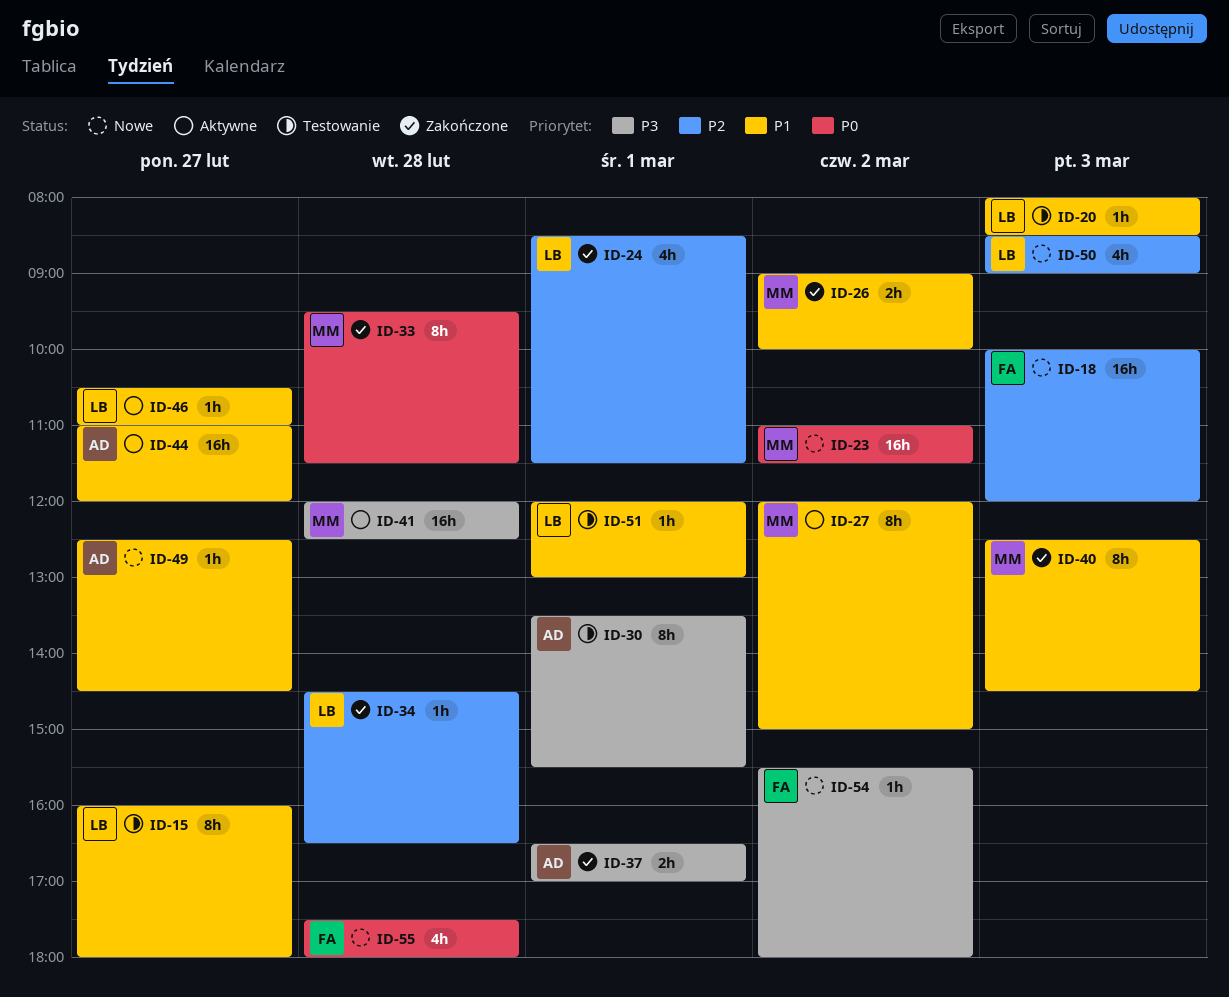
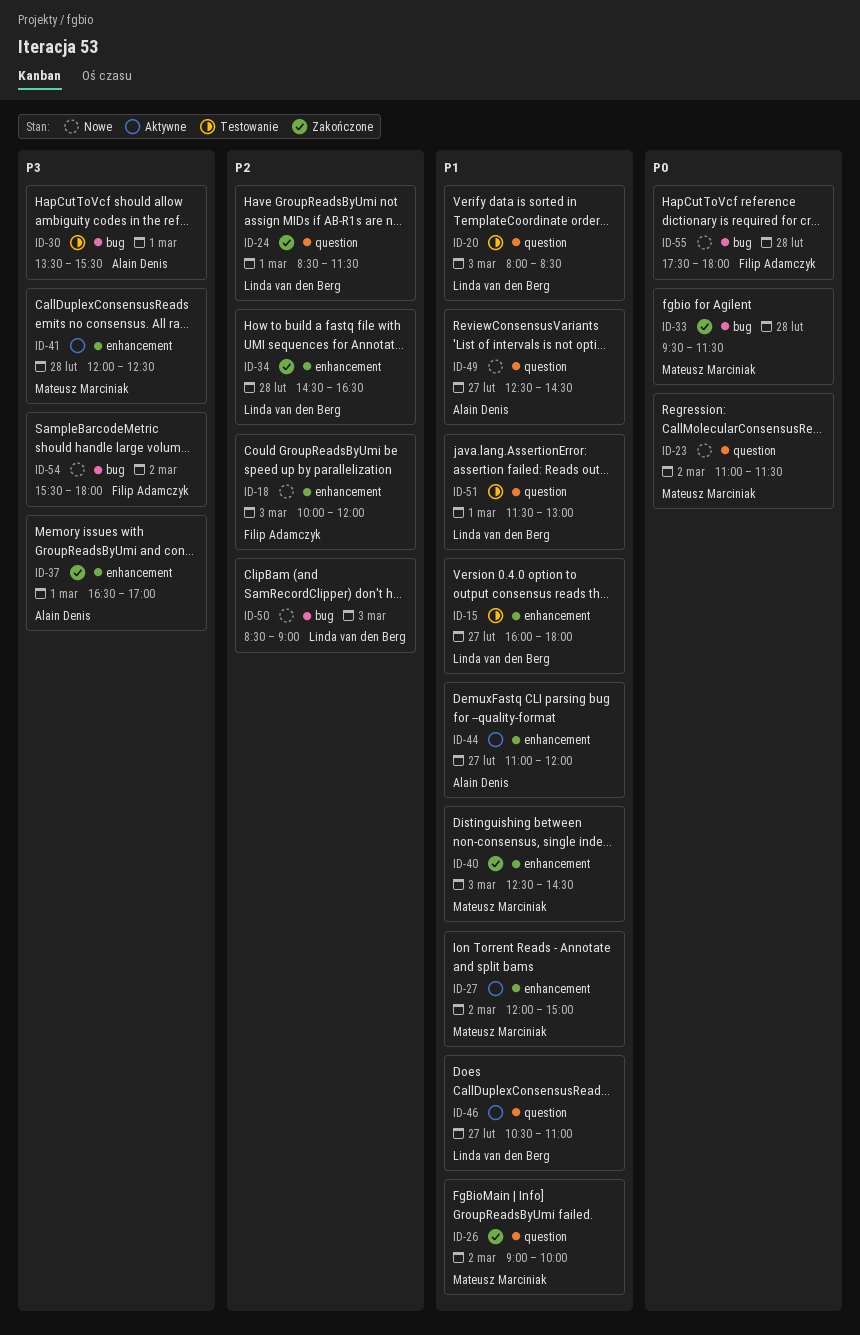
ID-51, begins: 12:00 -> 11:30

